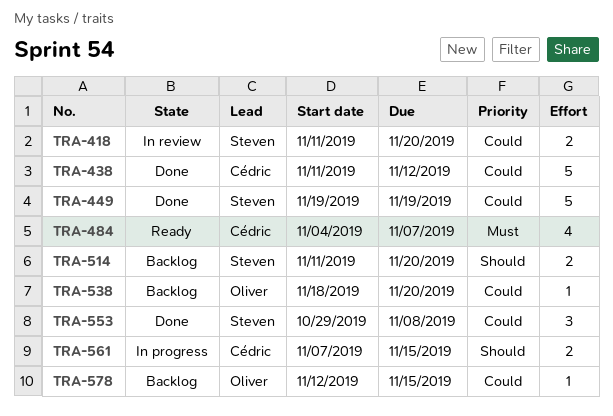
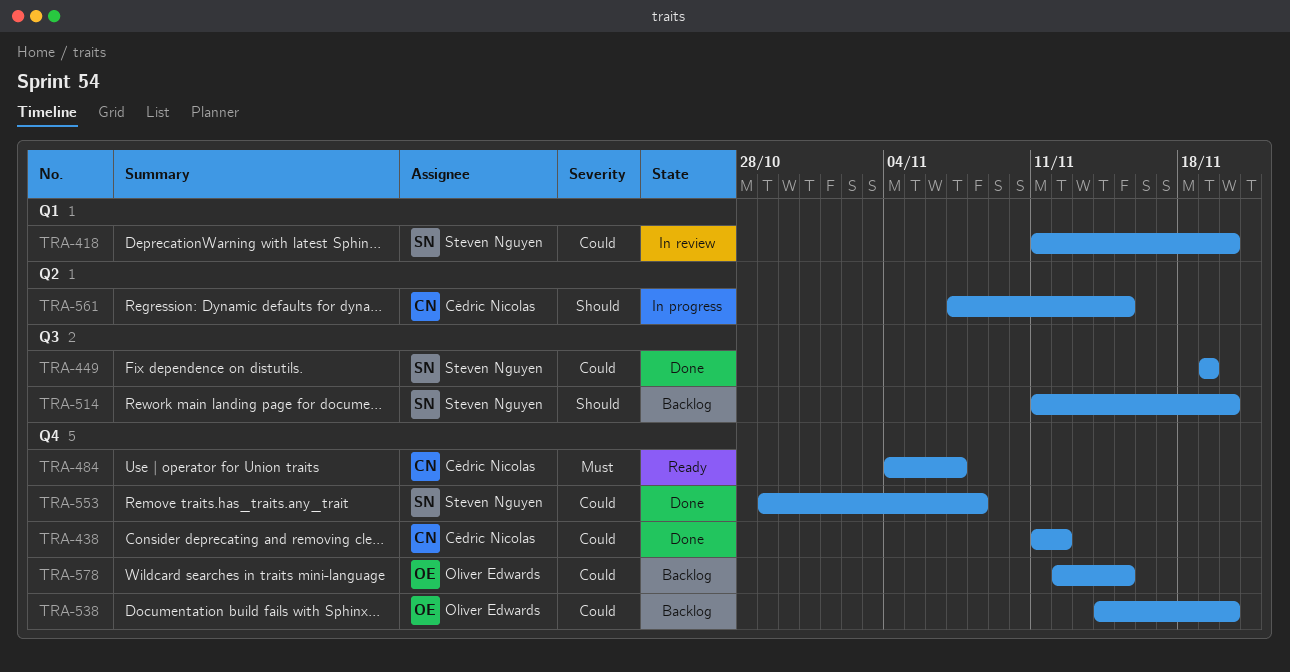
TRA-538, start: Nov 18 -> Nov 14

